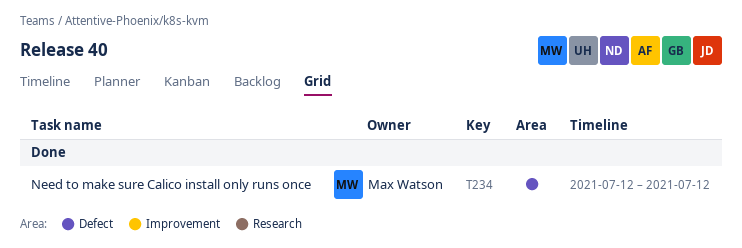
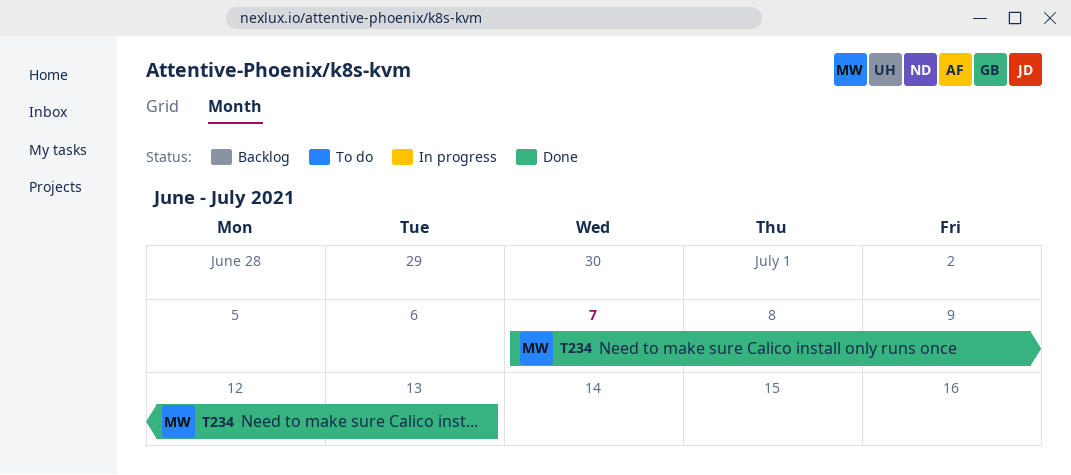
T234, start: Jul 12 -> Jul 7
T234, due: Jul 12 -> Jul 13

